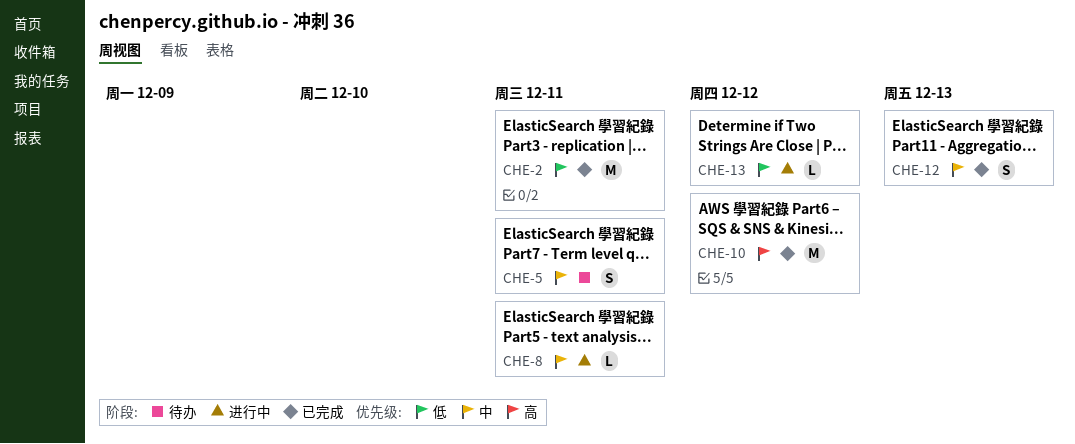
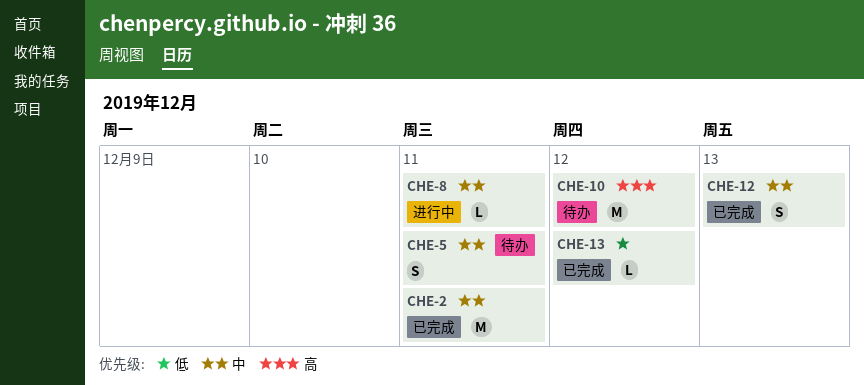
CHE-2, priority: 低 -> 中
CHE-10, status: 已完成 -> 待办
CHE-13, status: 进行中 -> 已完成

